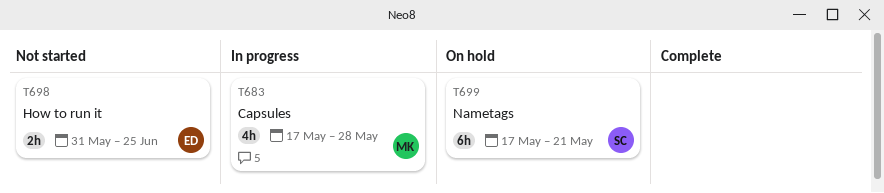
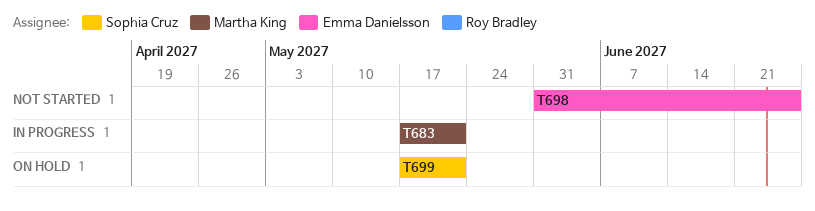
T683, due: May 28 -> May 21

